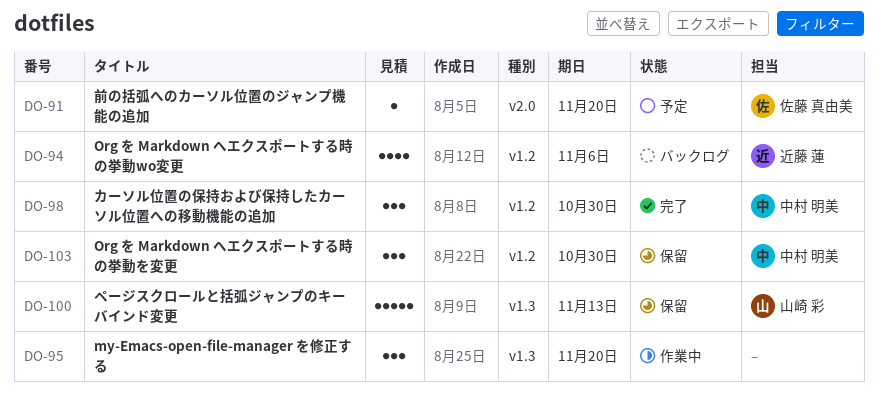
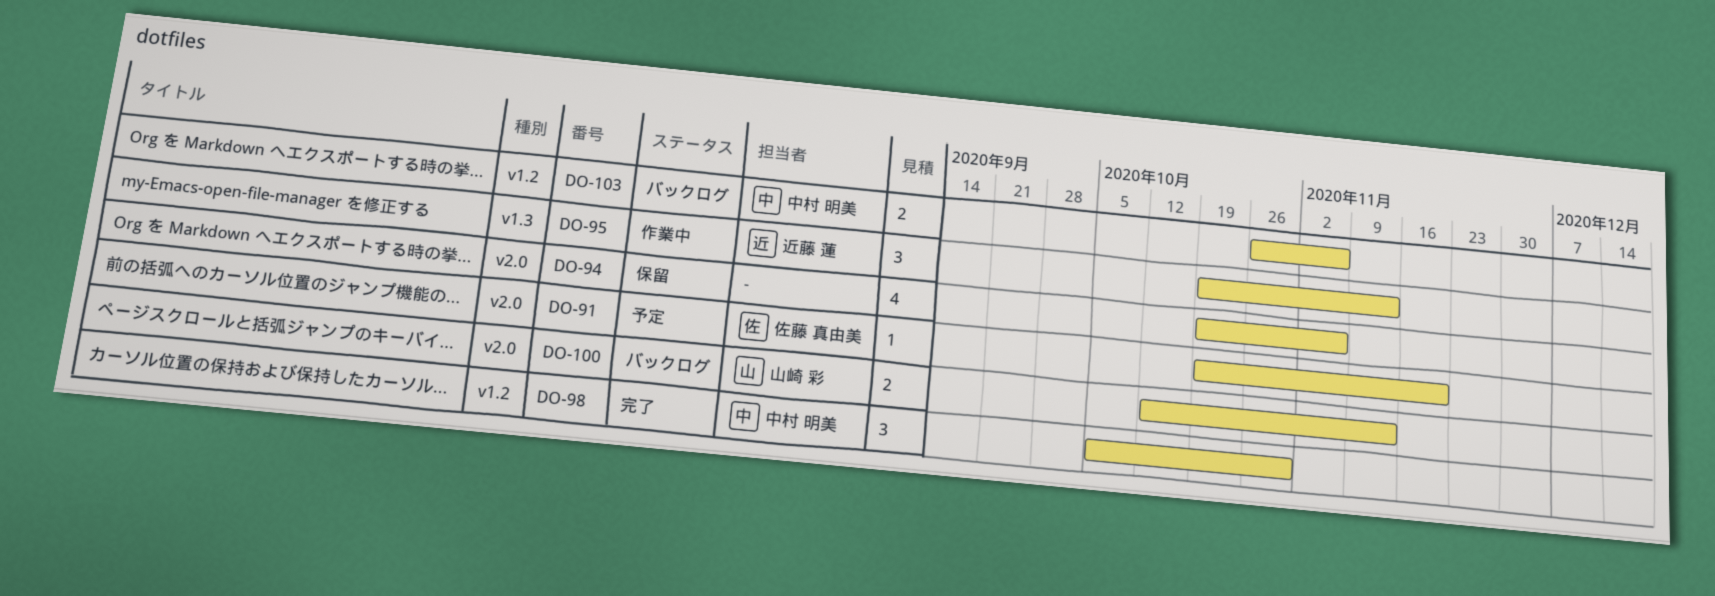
DO-94, status: バックログ -> 保留
DO-94, owner: 近藤 蓮 -> none
DO-94, label: v1.2 -> v2.0
DO-95, owner: none -> 近藤 蓮
DO-95, due: Nov 20 -> Nov 13
DO-100, status: 保留 -> バックログ
DO-100, label: v1.3 -> v2.0
DO-100, estimate: 5 -> 2
DO-103, status: 保留 -> バックログ
DO-103, estimate: 3 -> 2
DO-103, due: Oct 30 -> Nov 6

